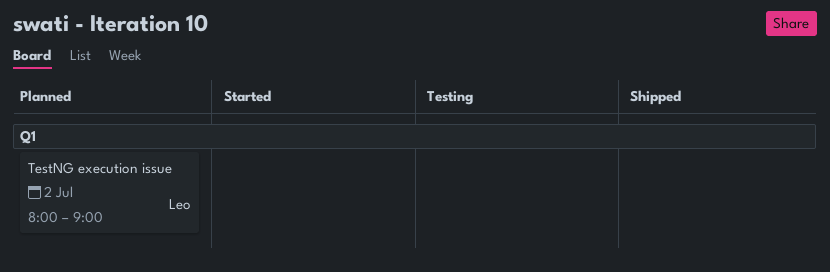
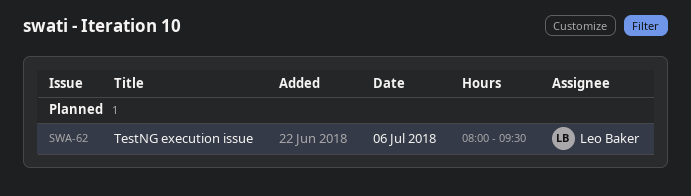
TestNG execution issue, day: Jul 2 -> Jul 6
TestNG execution issue, ends: 09:00 -> 09:30

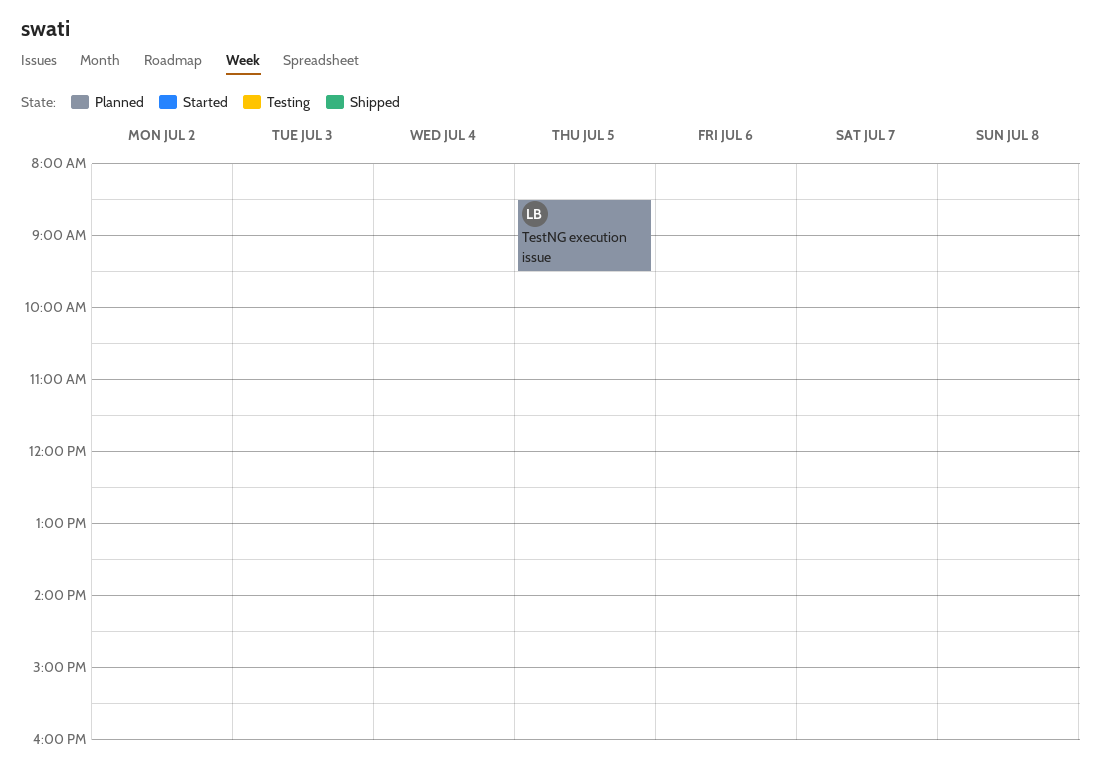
TestNG execution issue, day: Jul 6 -> Jul 5
TestNG execution issue, begins: 08:00 -> 08:30

